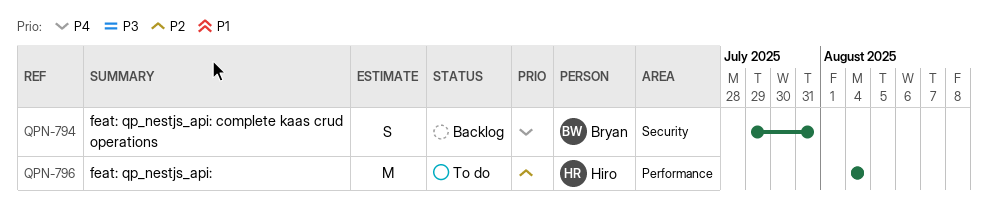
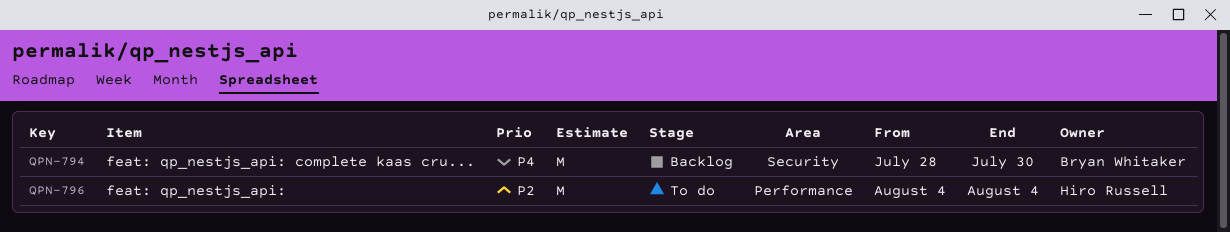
QPN-794, estimate: S -> M
QPN-794, start: Jul 29 -> Jul 28
QPN-794, due: Jul 31 -> Jul 30

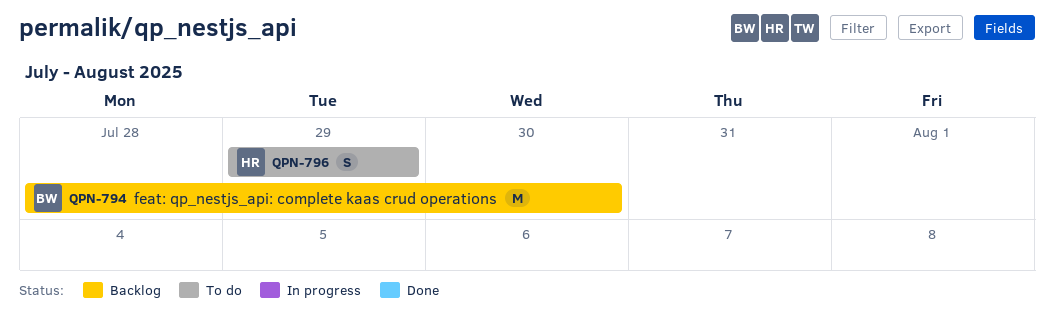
QPN-796, estimate: M -> S
QPN-796, start: Aug 4 -> Jul 29
QPN-796, due: Aug 4 -> Jul 29

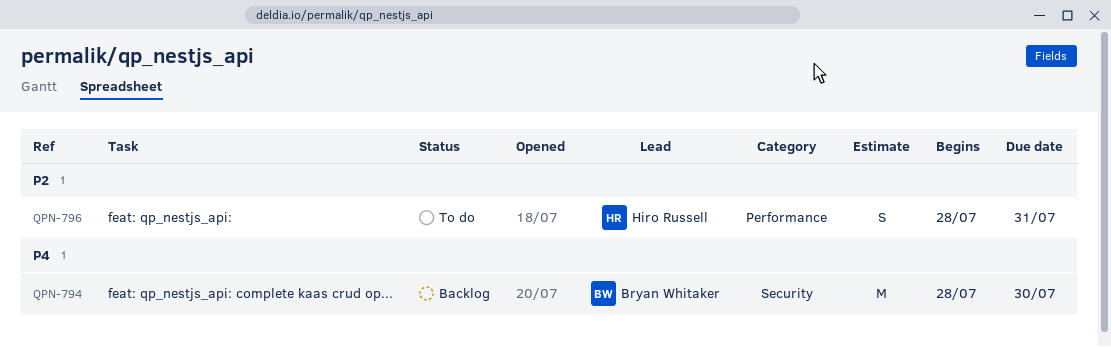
QPN-796, start: Jul 29 -> Jul 28
QPN-796, due: Jul 29 -> Jul 31

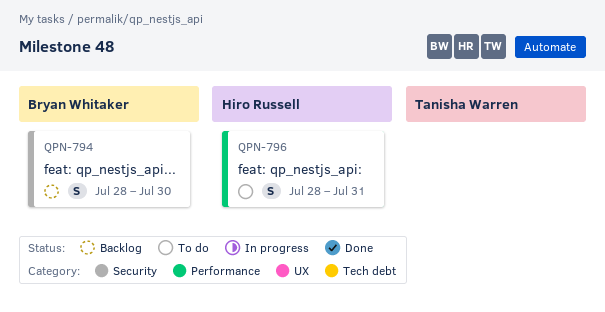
QPN-794, estimate: M -> S

